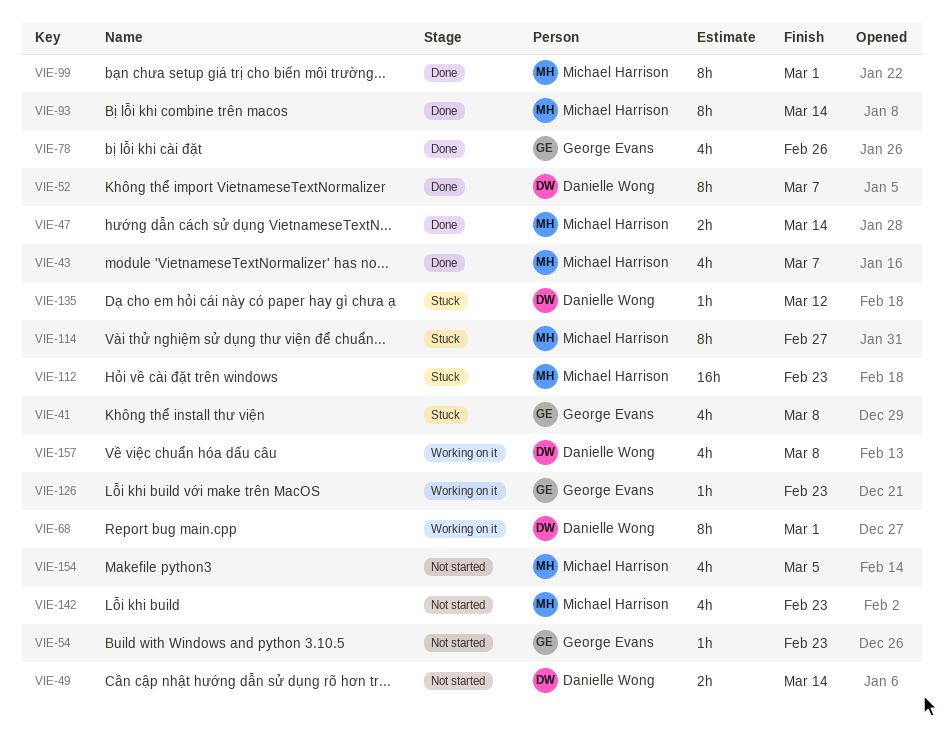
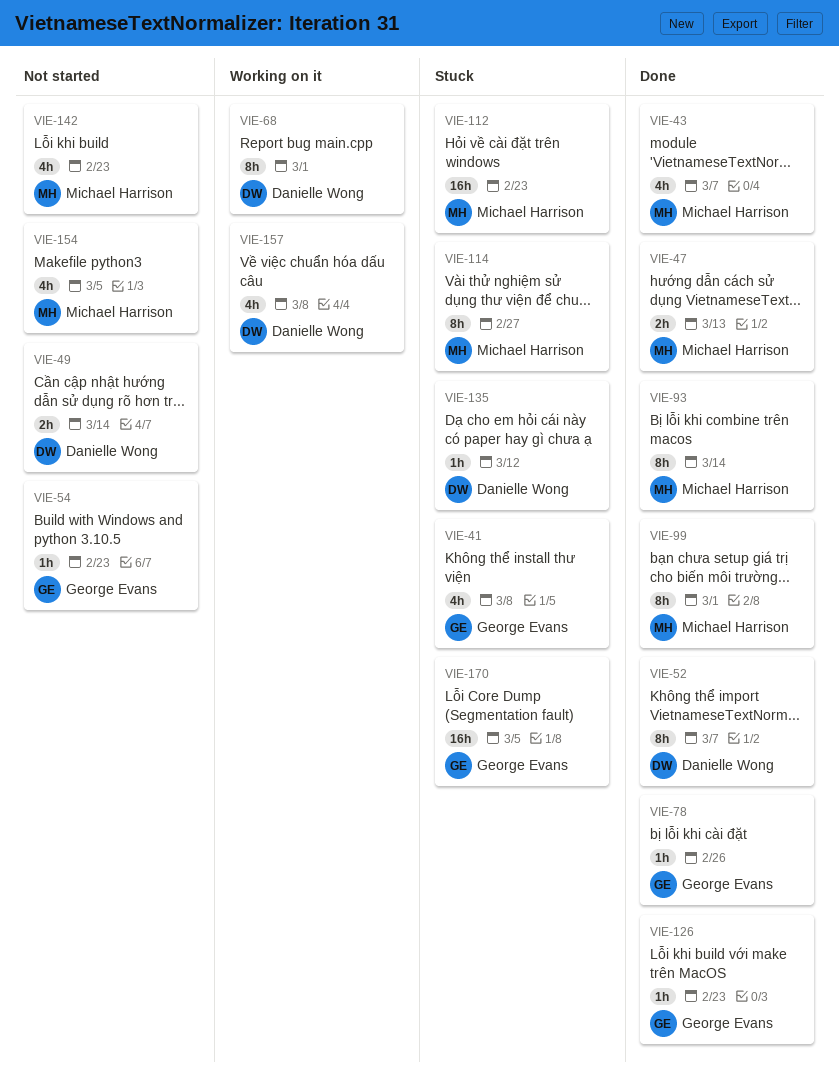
VIE-47, due: Mar 14 -> Mar 13
VIE-78, estimate: 4h -> 1h
VIE-126, status: Working on it -> Done
VIE-170: none -> present

